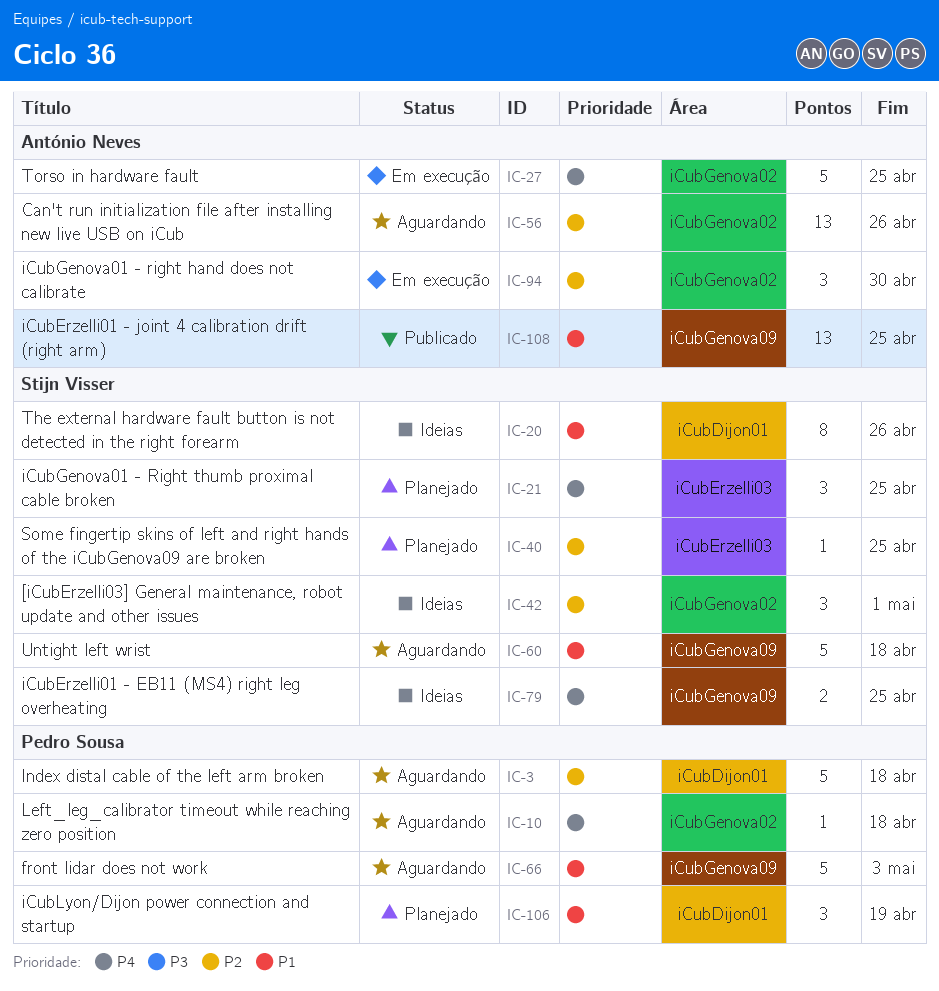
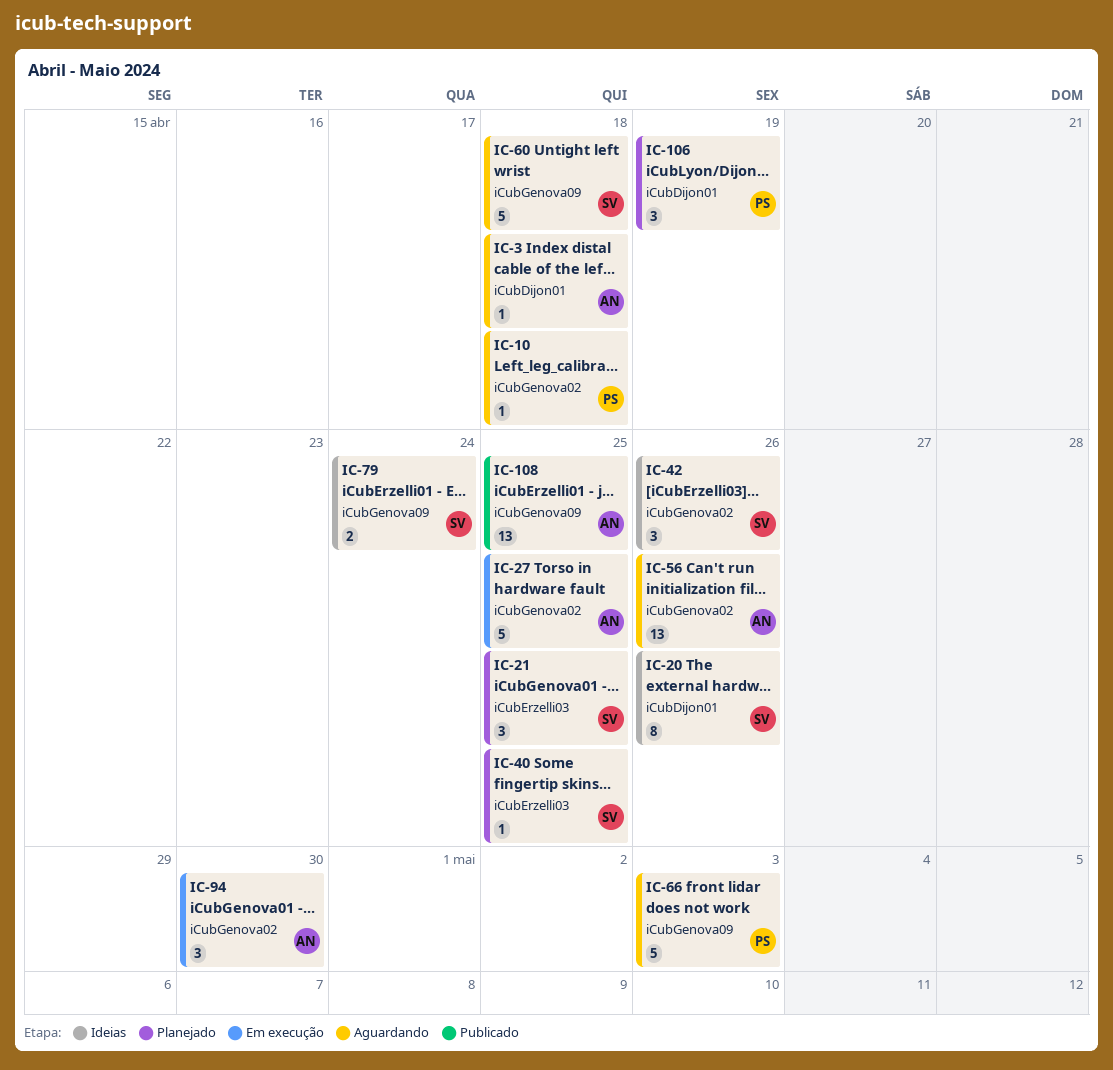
IC-3, owner: Pedro Sousa -> António Neves
IC-3, estimate: 5 -> 1
IC-42, due: May 1 -> Apr 26
IC-79, due: Apr 25 -> Apr 24

